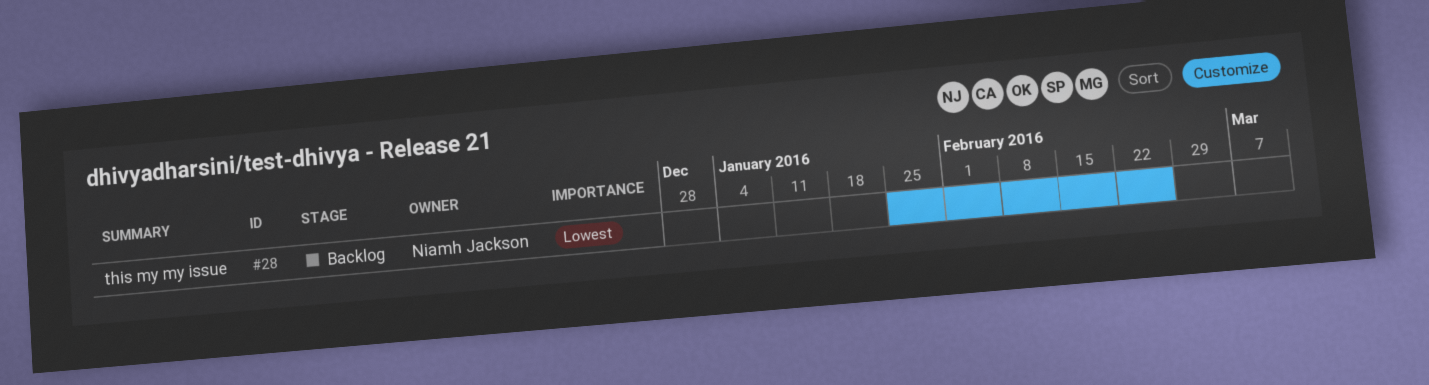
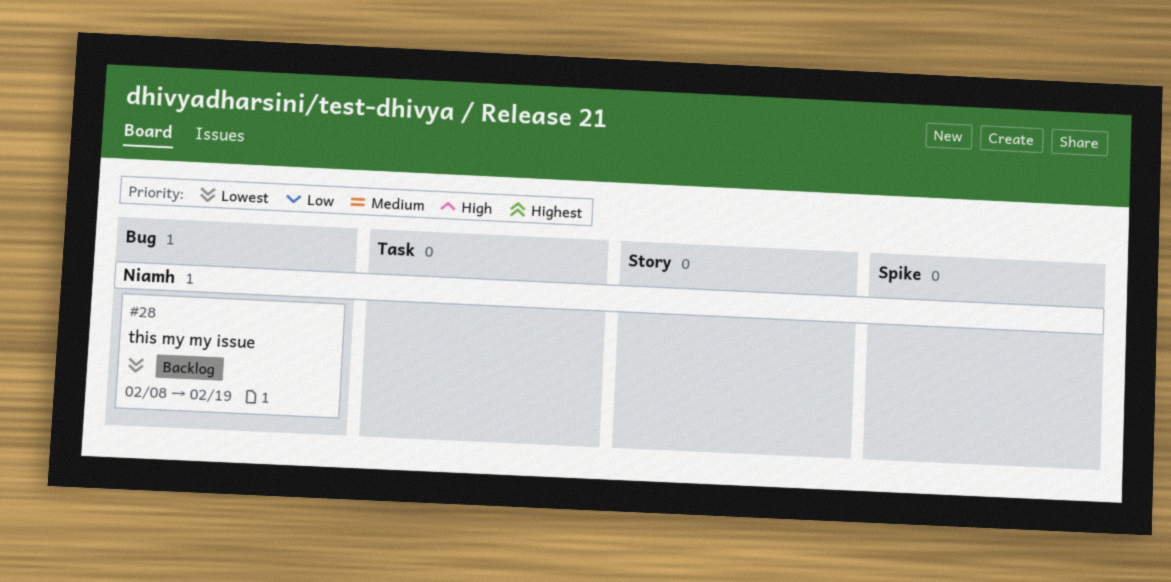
#28, start: Jan 25 -> Feb 8
#28, due: Feb 26 -> Feb 19

